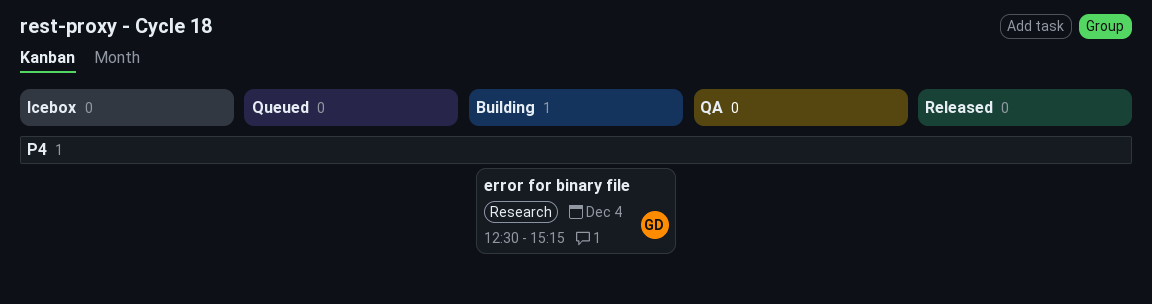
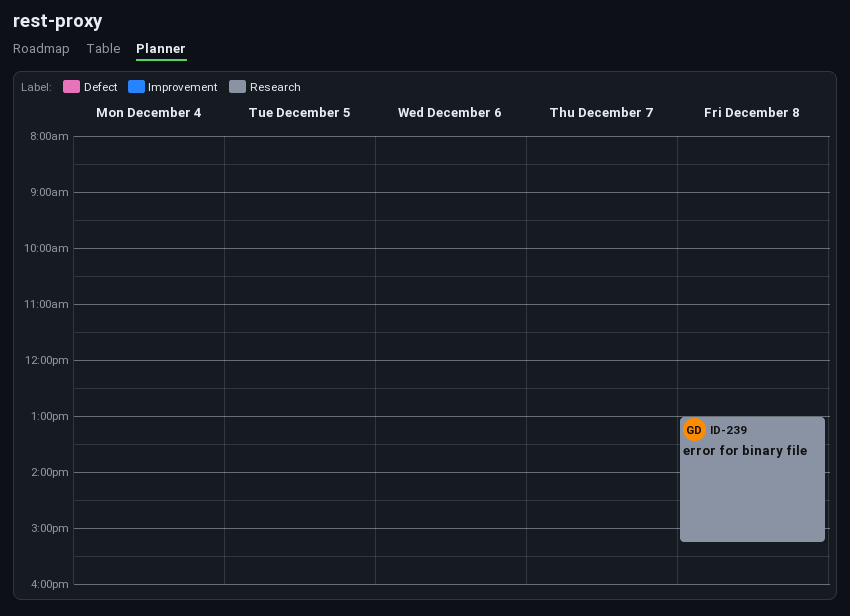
error for binary file, day: Dec 4 -> Dec 8
error for binary file, begins: 12:30 -> 13:00

